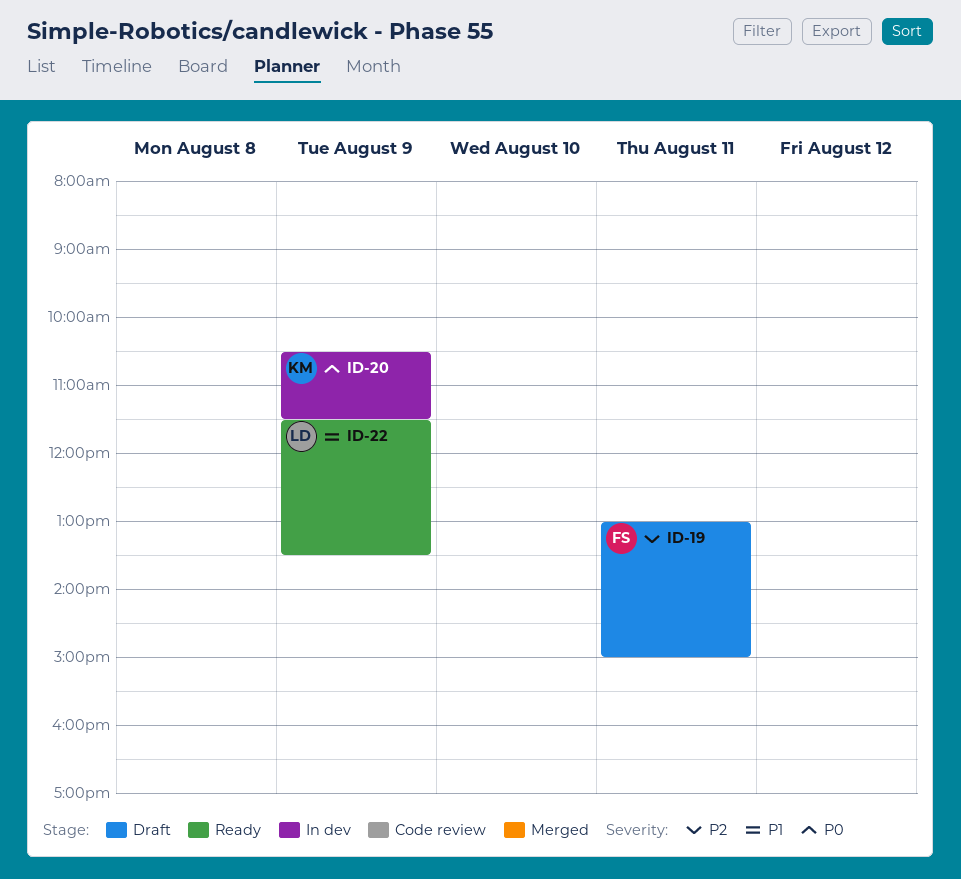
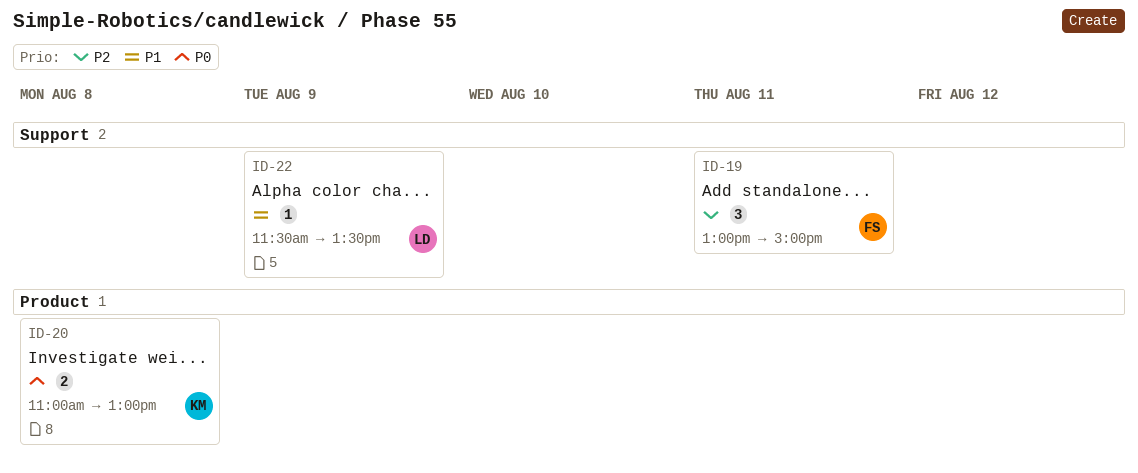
ID-20, day: Aug 9 -> Aug 8
ID-20, begins: 10:30 -> 11:00
ID-20, ends: 11:30 -> 13:00

